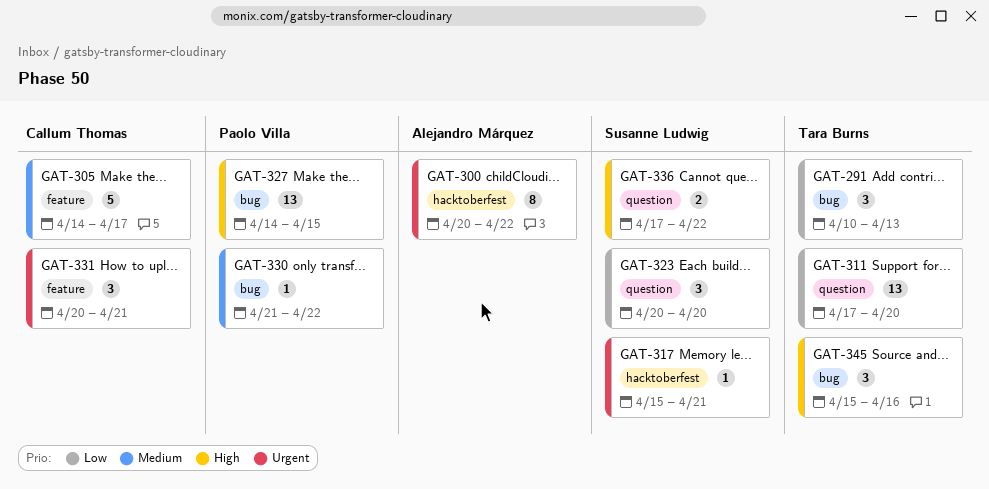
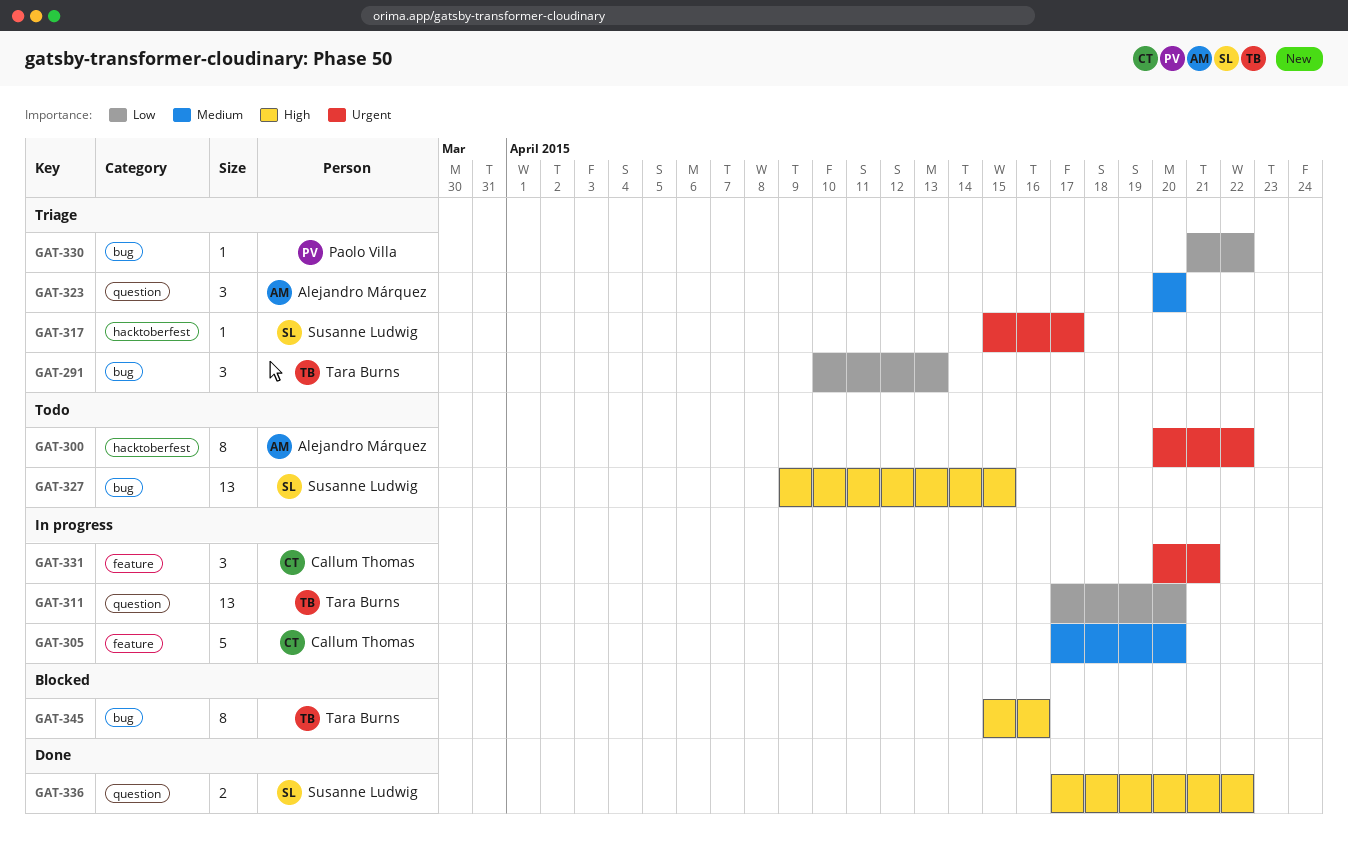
GAT-305, start: Apr 14 -> Apr 17
GAT-305, due: Apr 17 -> Apr 20
GAT-317, due: Apr 21 -> Apr 17
GAT-323, owner: Susanne Ludwig -> Alejandro Márquez
GAT-323, priority: Low -> Medium
GAT-327, owner: Paolo Villa -> Susanne Ludwig
GAT-327, start: Apr 14 -> Apr 9
GAT-330, priority: Medium -> Low
GAT-345, estimate: 3 -> 8

